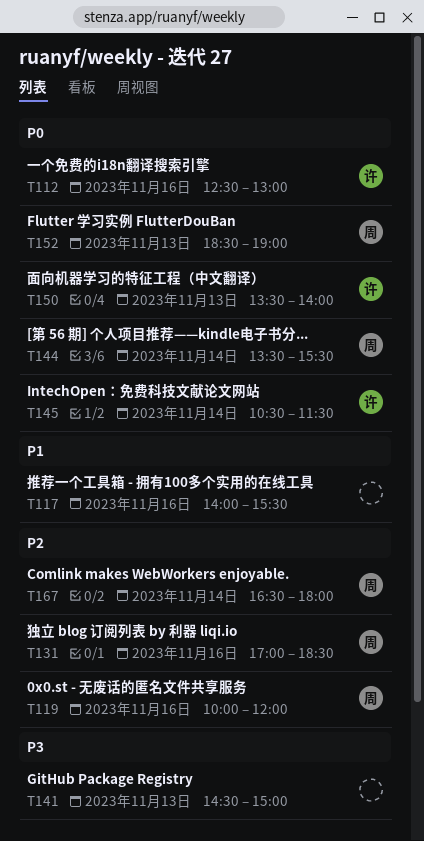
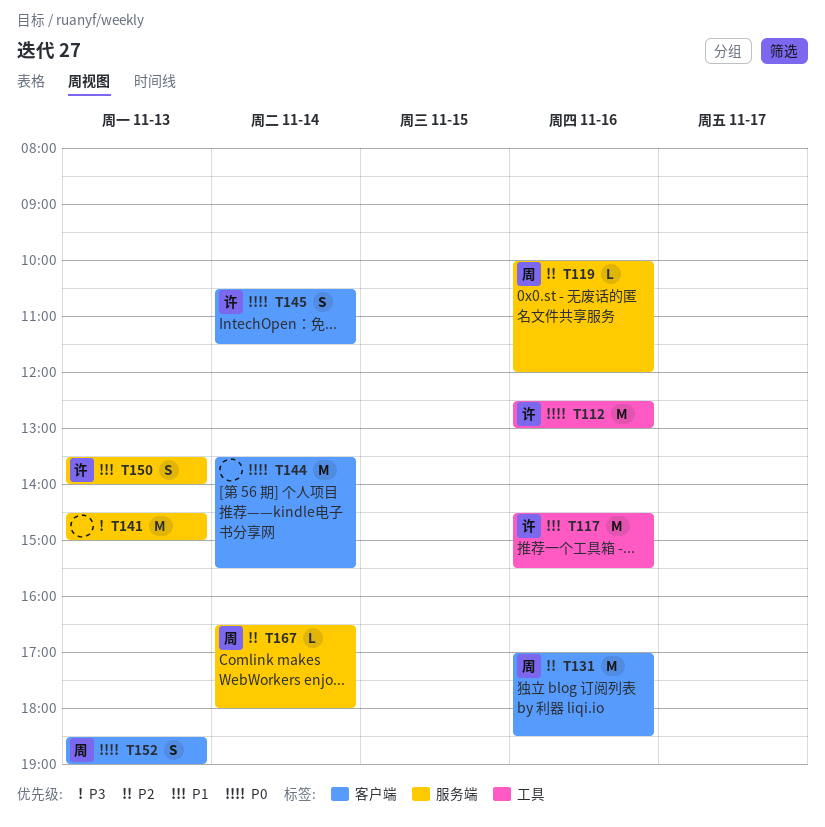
T117, owner: none -> 许
T117, begins: 14:00 -> 14:30
T144, owner: 周 -> none
T150, priority: P0 -> P1

